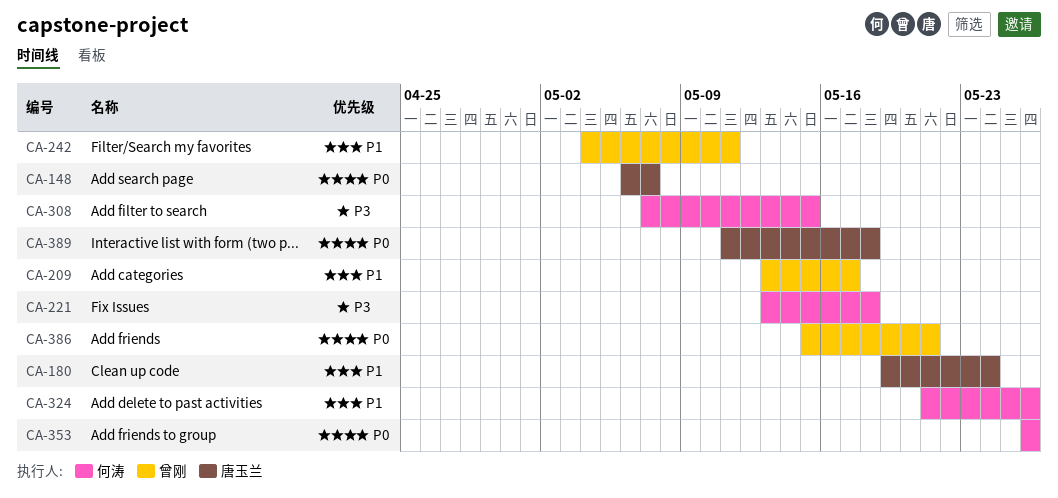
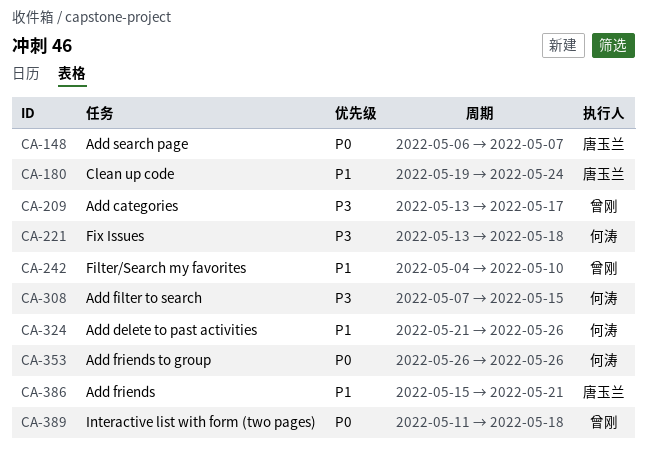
CA-209, priority: P1 -> P3
CA-242, due: May 11 -> May 10
CA-386, owner: 曾刚 -> 唐玉兰
CA-386, priority: P0 -> P1
CA-389, owner: 唐玉兰 -> 曾刚

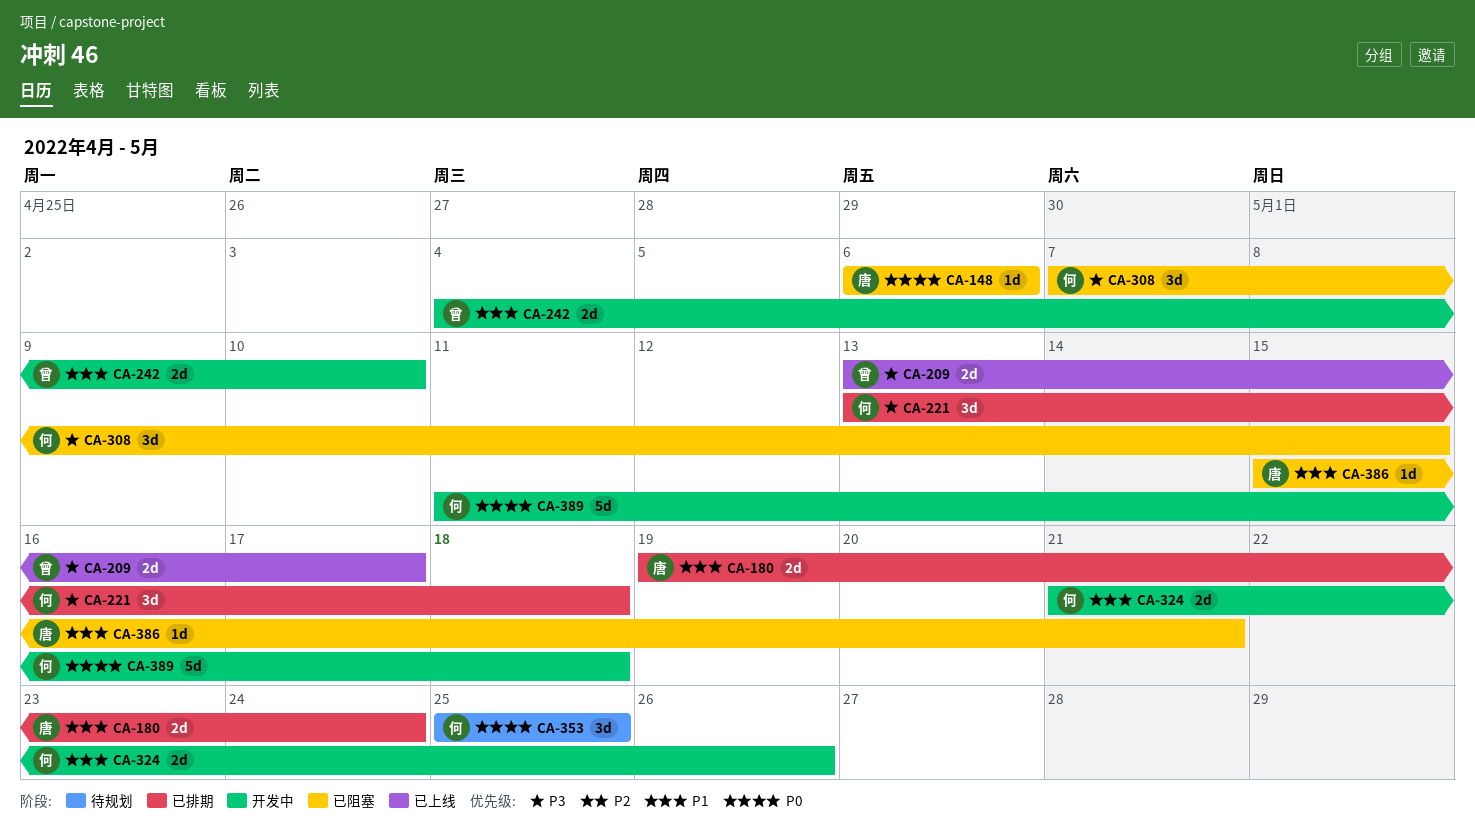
CA-148, due: May 7 -> May 6
CA-353, start: May 26 -> May 25
CA-353, due: May 26 -> May 25
CA-389, owner: 曾刚 -> 何涛

